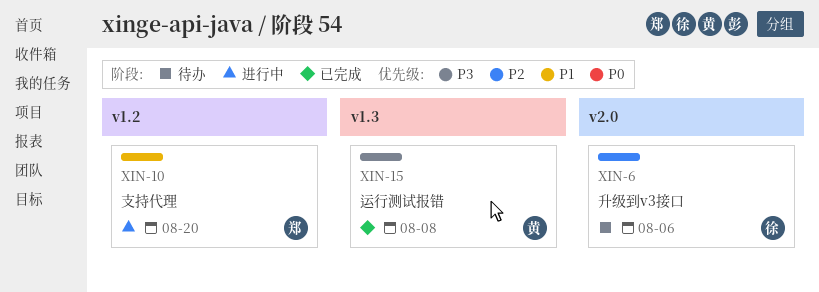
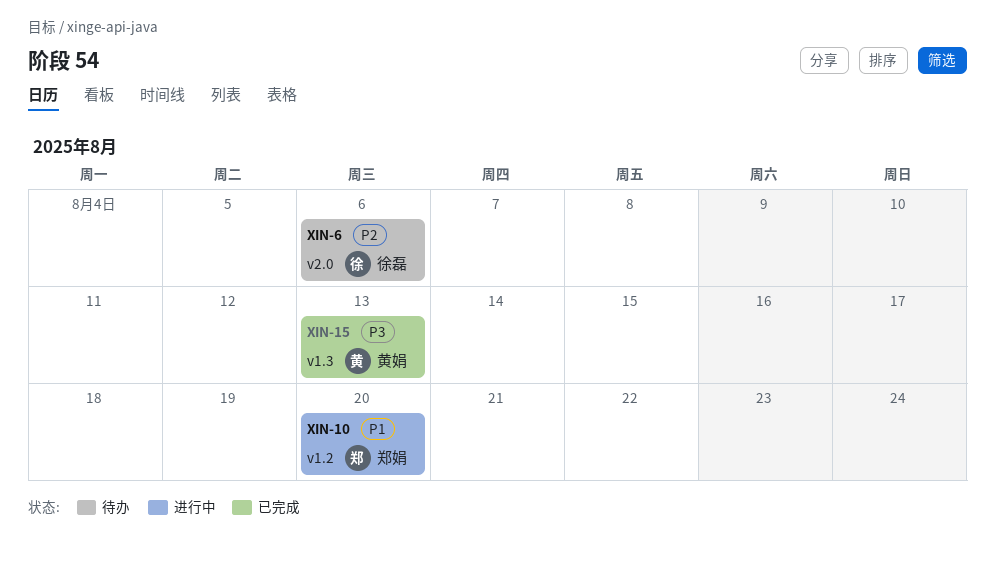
XIN-15, due: Aug 8 -> Aug 13

